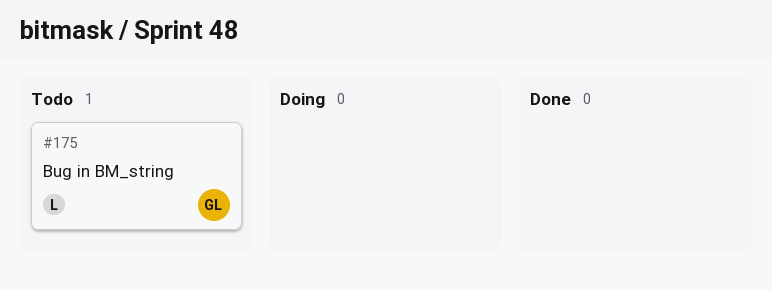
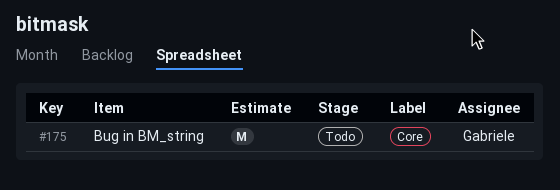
#175, estimate: L -> M

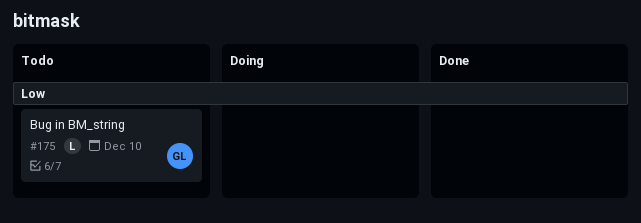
#175, estimate: M -> L

